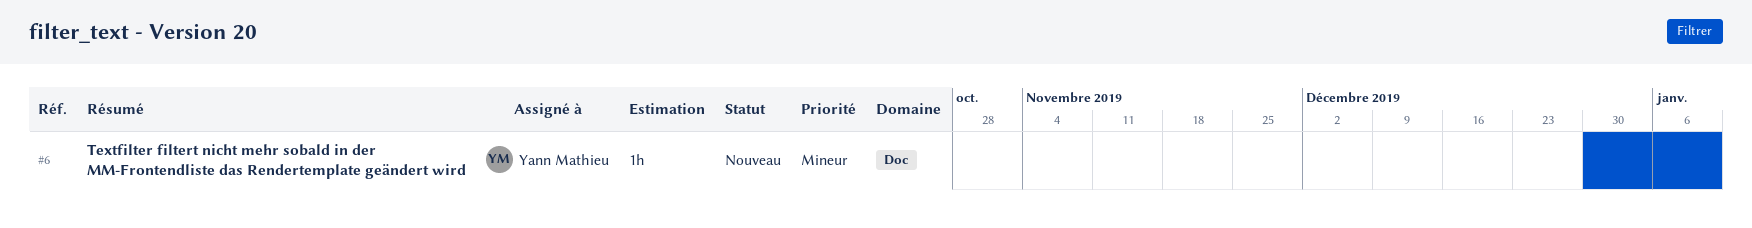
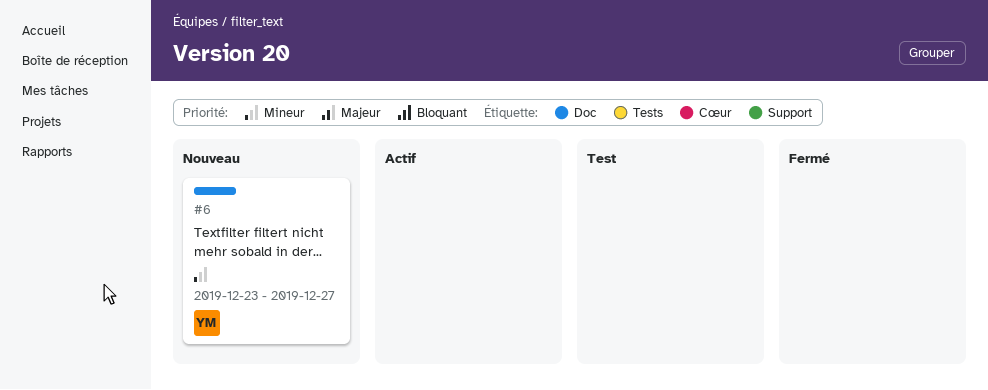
#6, start: Dec 30 -> Dec 23
#6, due: Jan 10 -> Dec 27

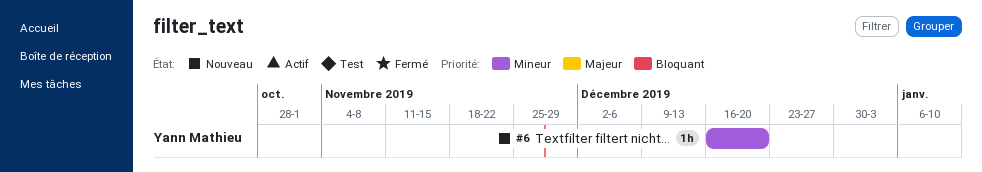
#6, start: Dec 23 -> Dec 16
#6, due: Dec 27 -> Dec 20

